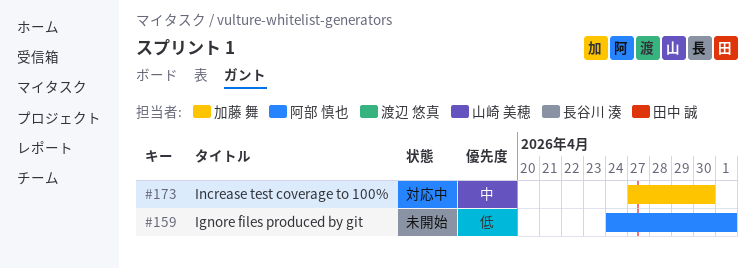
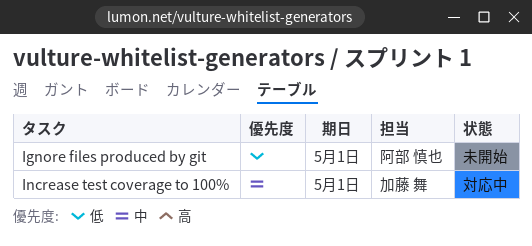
Increase test coverage to 100%, due: Apr 30 -> May 1

